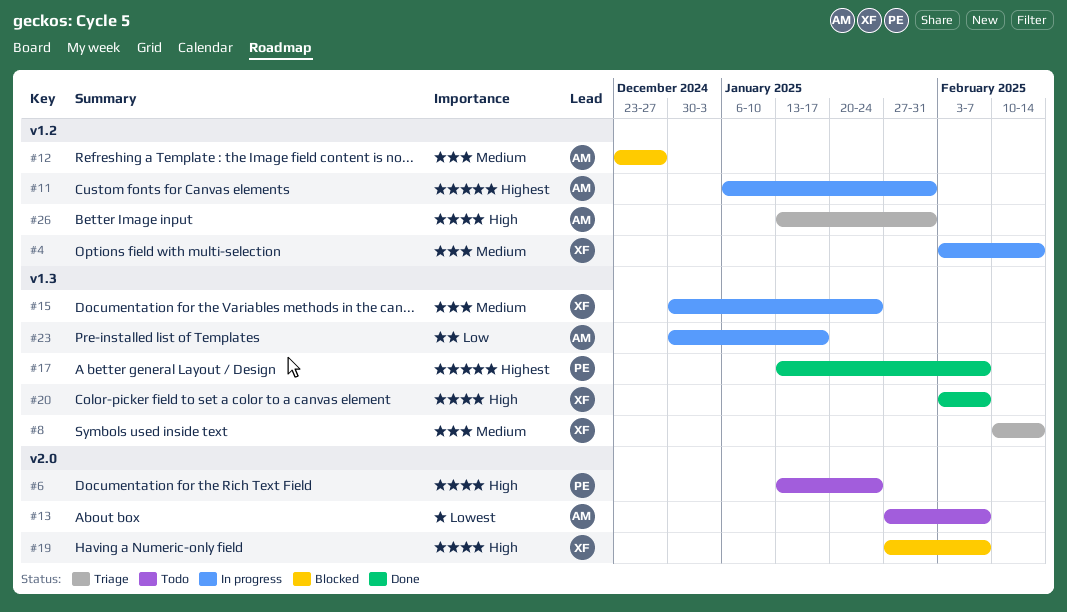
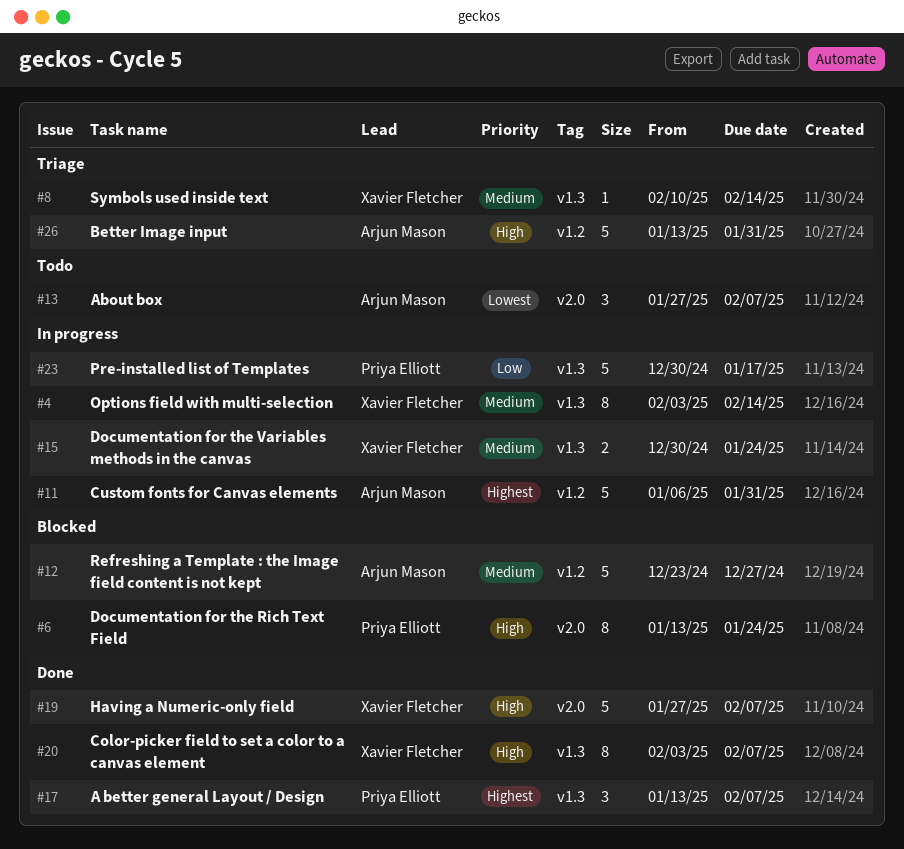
#4, label: v1.2 -> v1.3
#6, status: Todo -> Blocked
#19, status: Blocked -> Done
#23, owner: Arjun Mason -> Priya Elliott

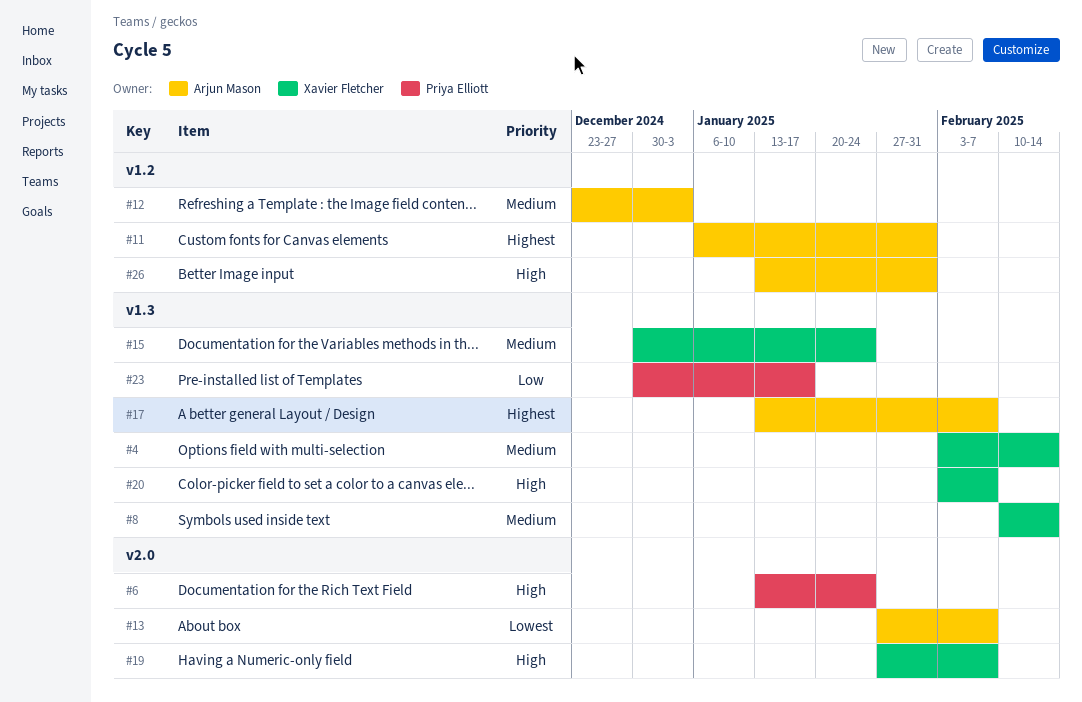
#12, due: Dec 27 -> Jan 3
#17, owner: Priya Elliott -> Arjun Mason

